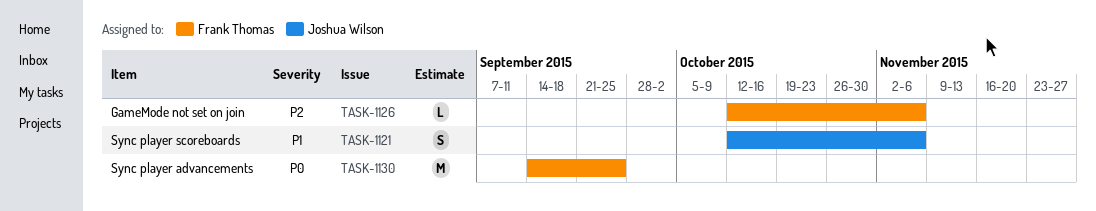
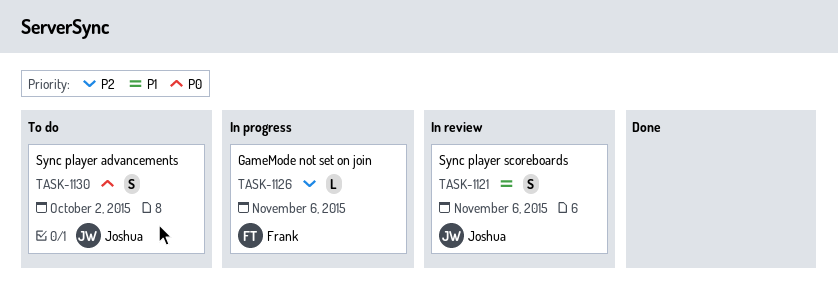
TASK-1130, owner: Frank Thomas -> Joshua Wilson
TASK-1130, estimate: M -> S
TASK-1130, due: Sep 25 -> Oct 2

